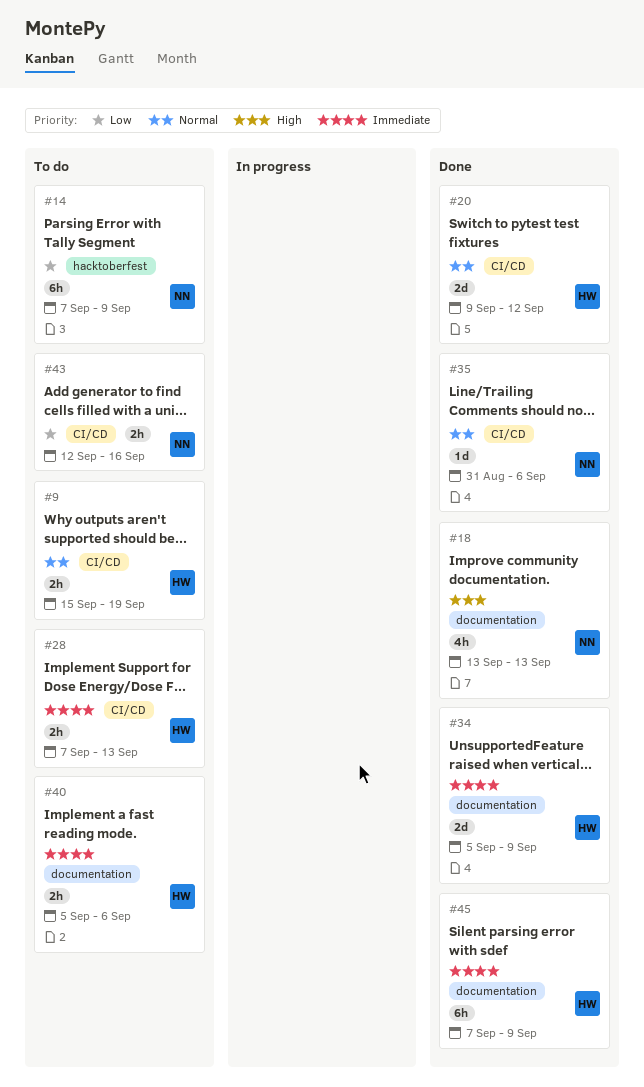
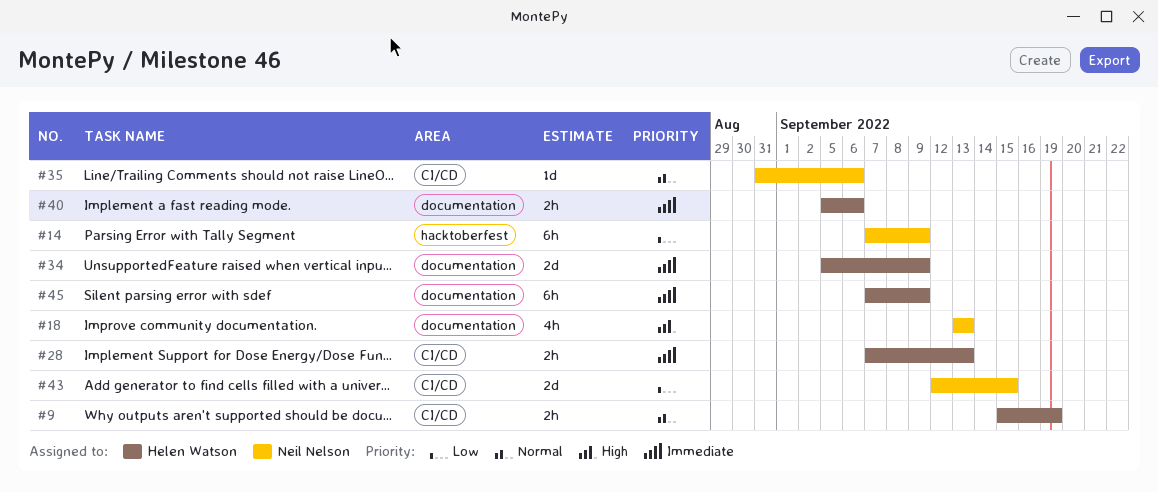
#20: present -> none
#43, estimate: 2h -> 2d
#43, due: Sep 16 -> Sep 15

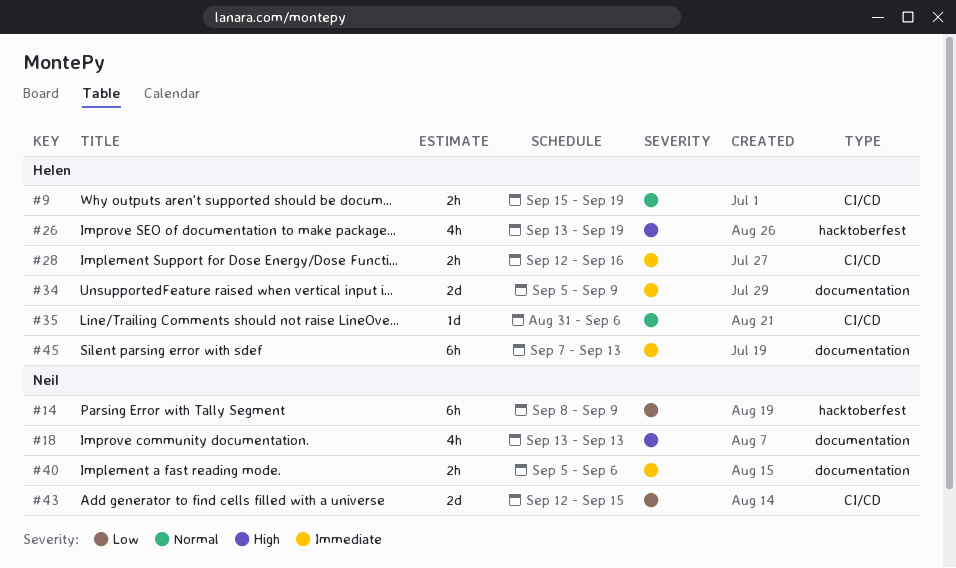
#14, start: Sep 7 -> Sep 8
#26: none -> present
#28, start: Sep 7 -> Sep 12
#28, due: Sep 13 -> Sep 16
#35, owner: Neil Nelson -> Helen Watson
#40, owner: Helen Watson -> Neil Nelson
#45, due: Sep 9 -> Sep 13

